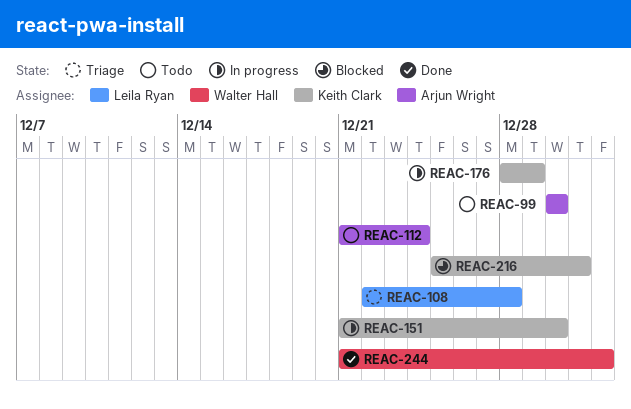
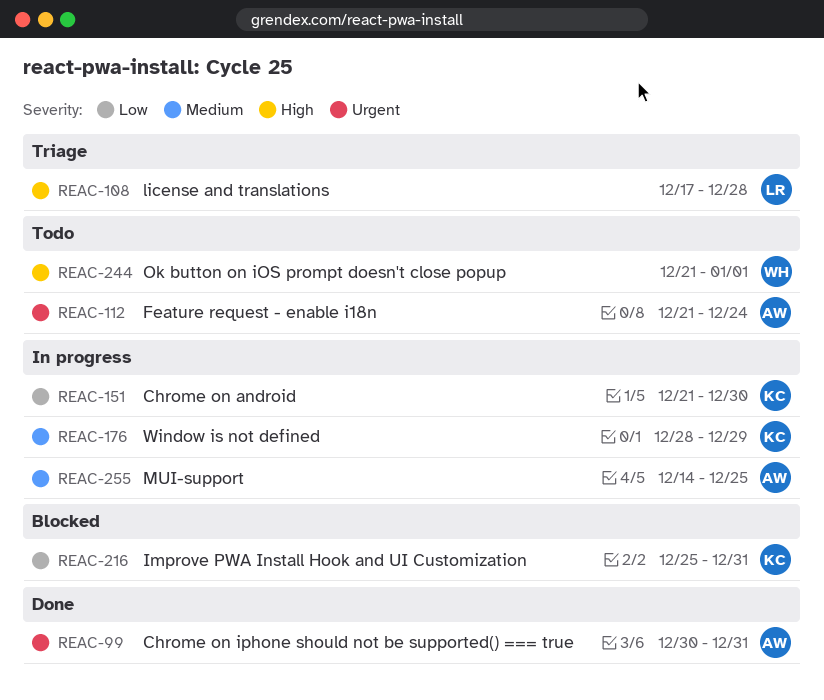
REAC-99, status: Todo -> Done
REAC-99, due: Dec 30 -> Dec 31
REAC-108, start: Dec 22 -> Dec 17
REAC-244, status: Done -> Todo
REAC-255: none -> present

